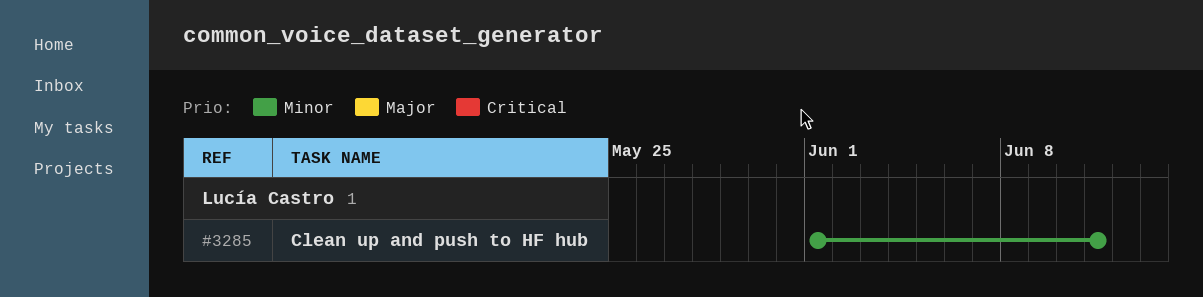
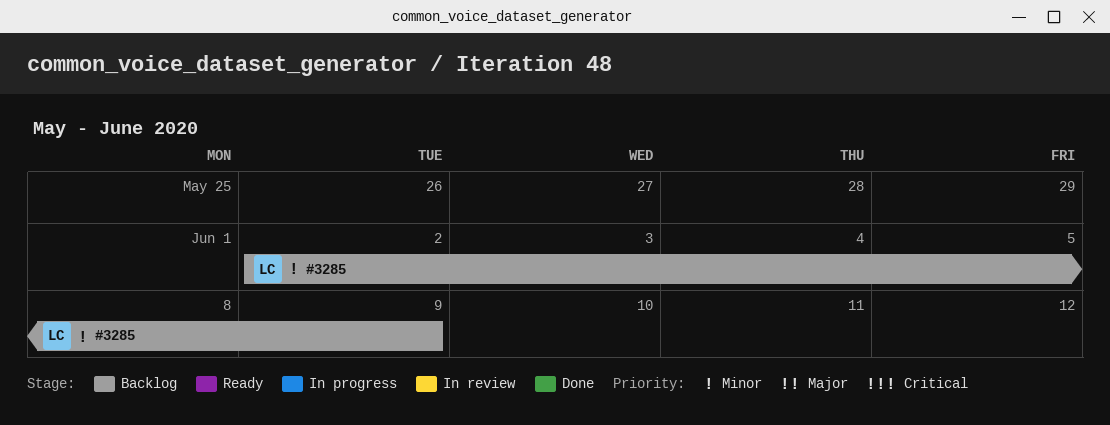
#3285, start: Jun 1 -> Jun 2
#3285, due: Jun 11 -> Jun 9

